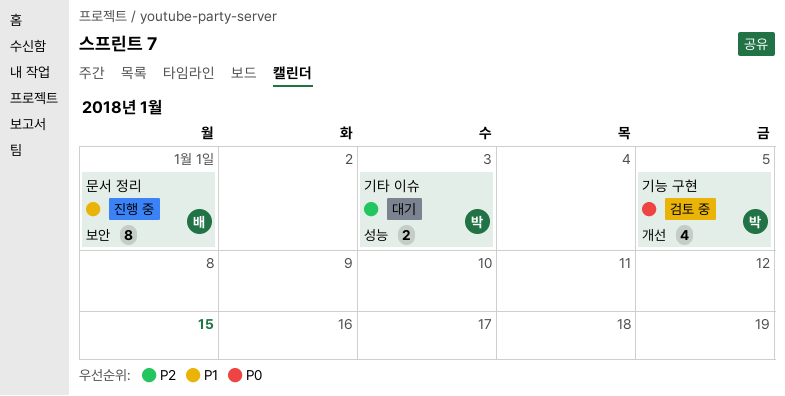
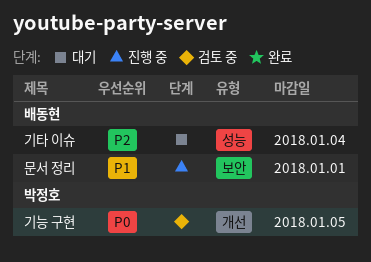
기타 이슈, owner: 박정호 -> 배동현
기타 이슈, due: Jan 3 -> Jan 4

